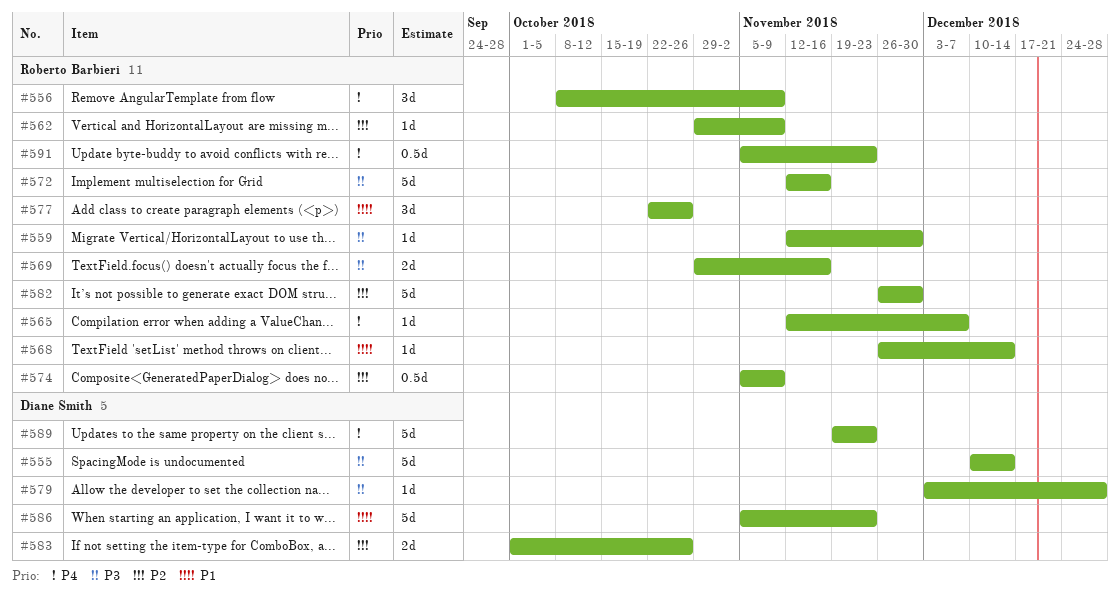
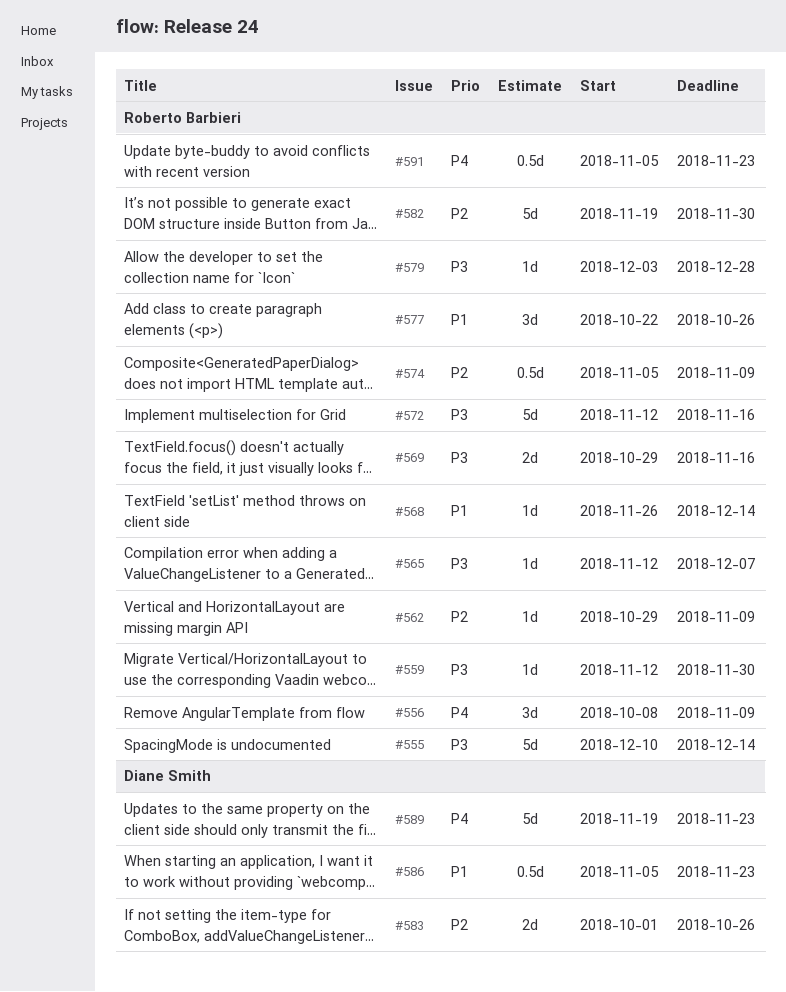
#555, owner: Diane Smith -> Roberto Barbieri
#565, priority: P4 -> P3
#579, owner: Diane Smith -> Roberto Barbieri
#582, start: Nov 26 -> Nov 19
#586, estimate: 5d -> 0.5d

